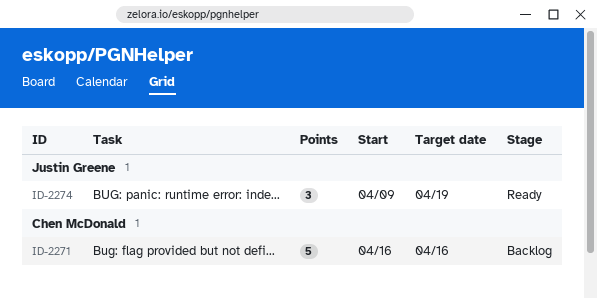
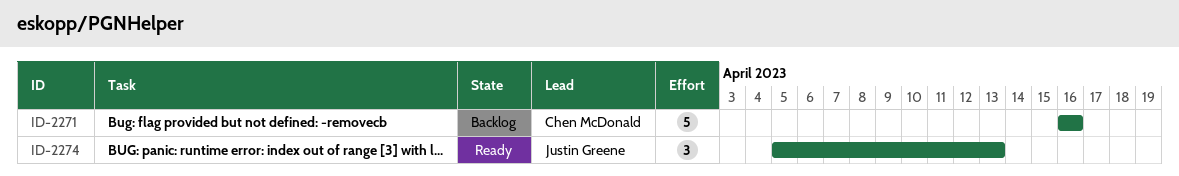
ID-2274, start: Apr 9 -> Apr 5
ID-2274, due: Apr 19 -> Apr 13

